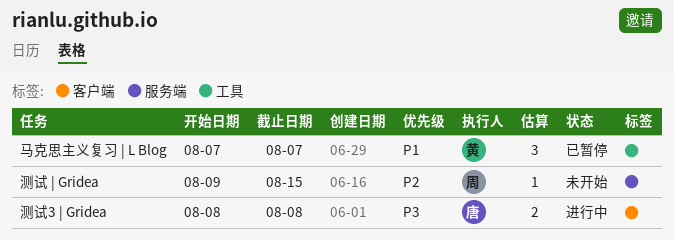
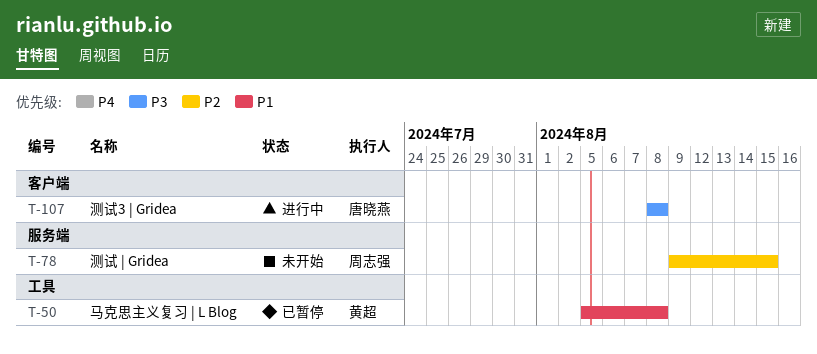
马克思主义复习 | L Blog, start: Aug 7 -> Aug 5
马克思主义复习 | L Blog, due: Aug 7 -> Aug 8

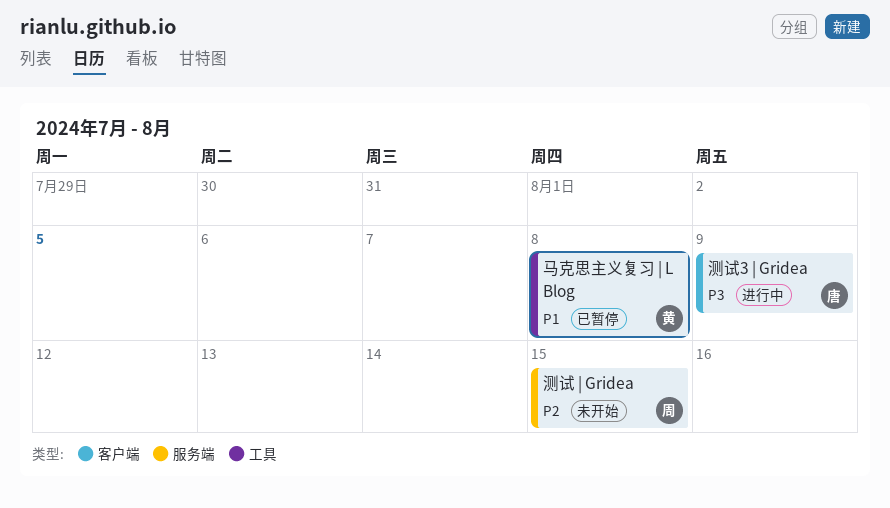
测试3 | Gridea, due: Aug 8 -> Aug 9

